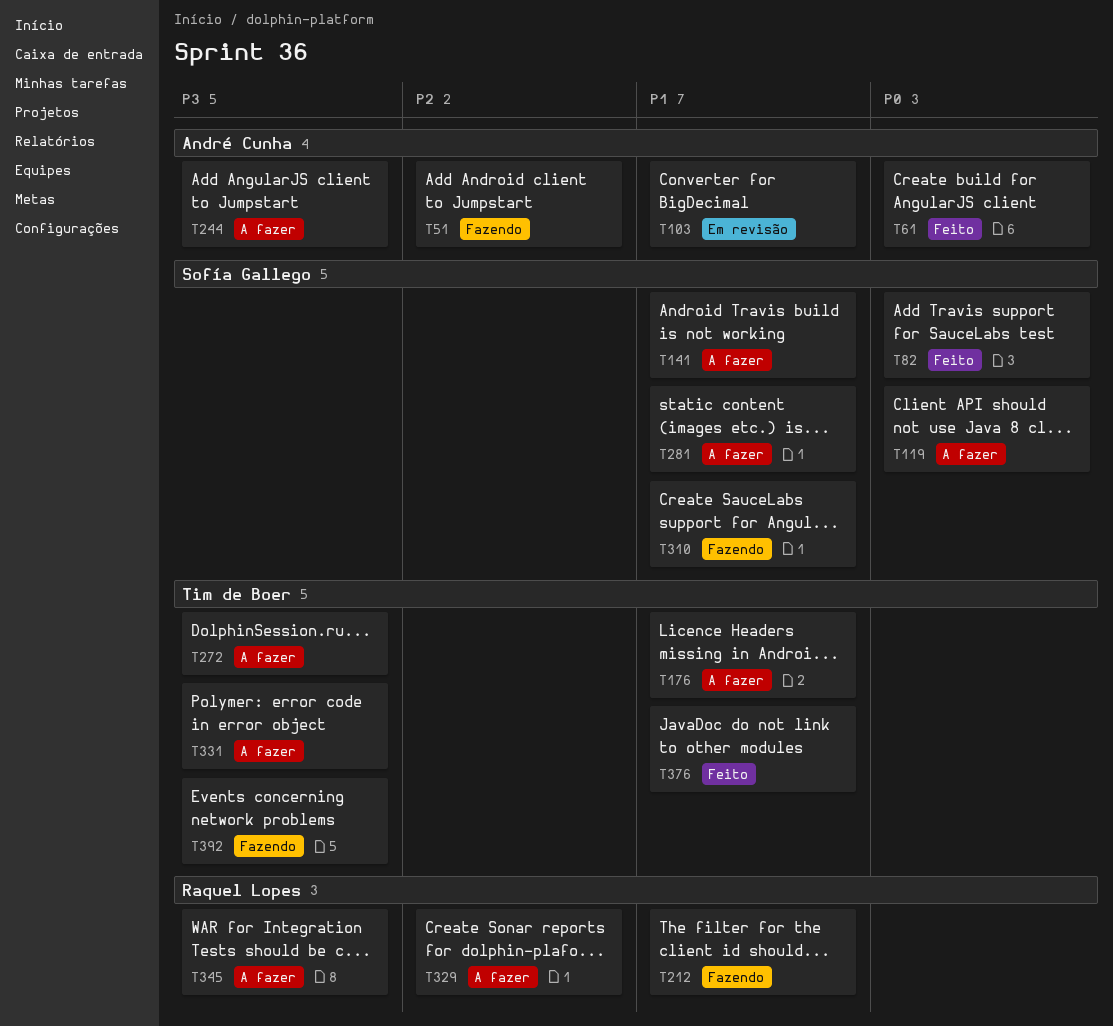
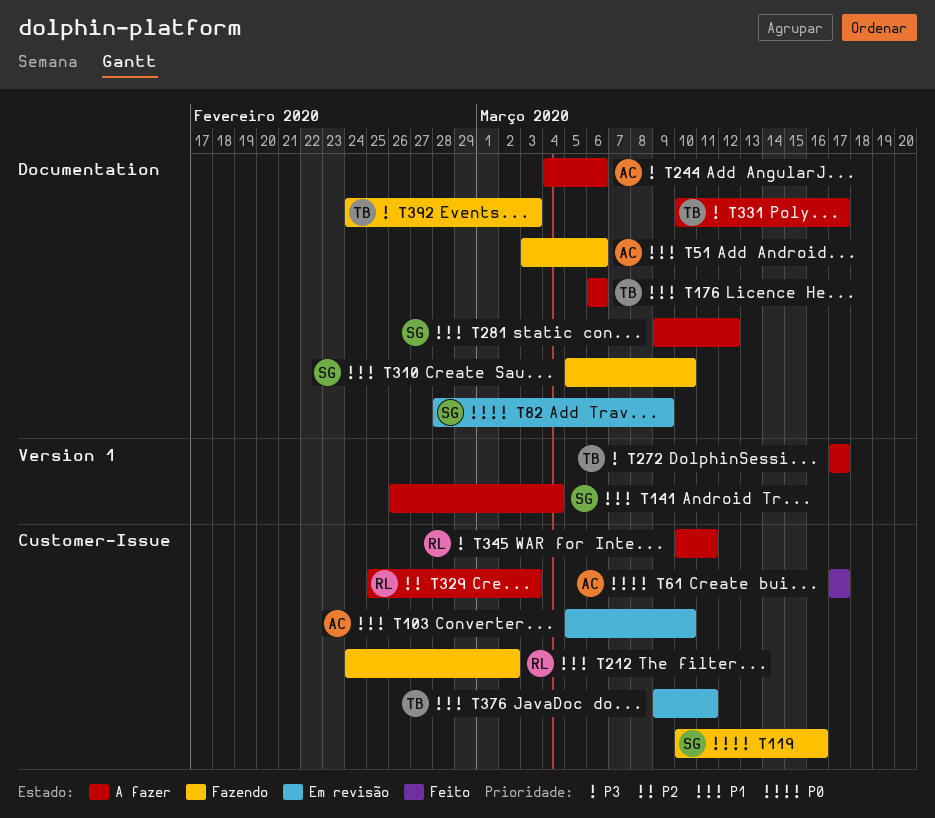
T51, priority: P2 -> P1
T82, status: Feito -> Em revisão
T119, status: A fazer -> Fazendo
T376, status: Feito -> Em revisão

